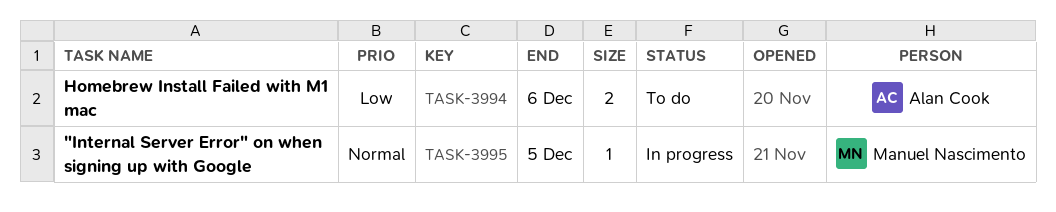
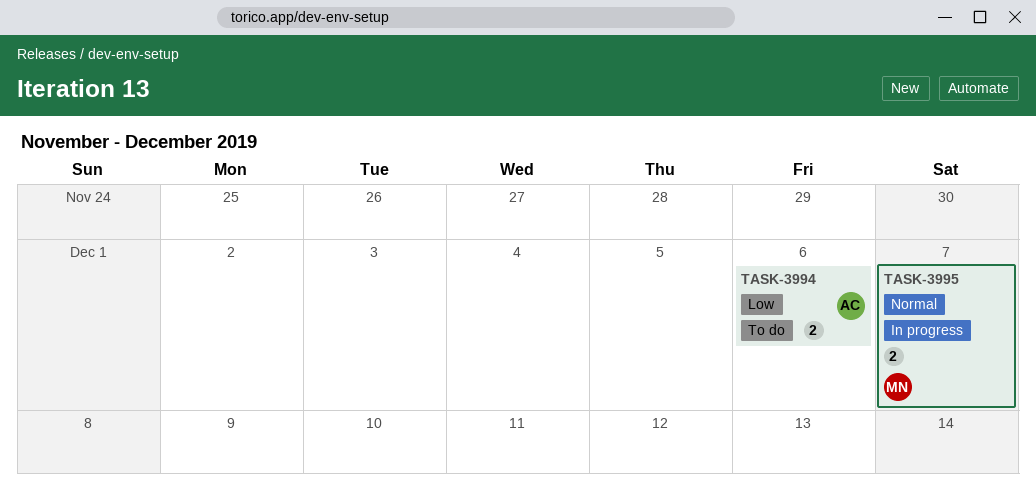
TASK-3995, estimate: 1 -> 2
TASK-3995, due: Dec 5 -> Dec 7

